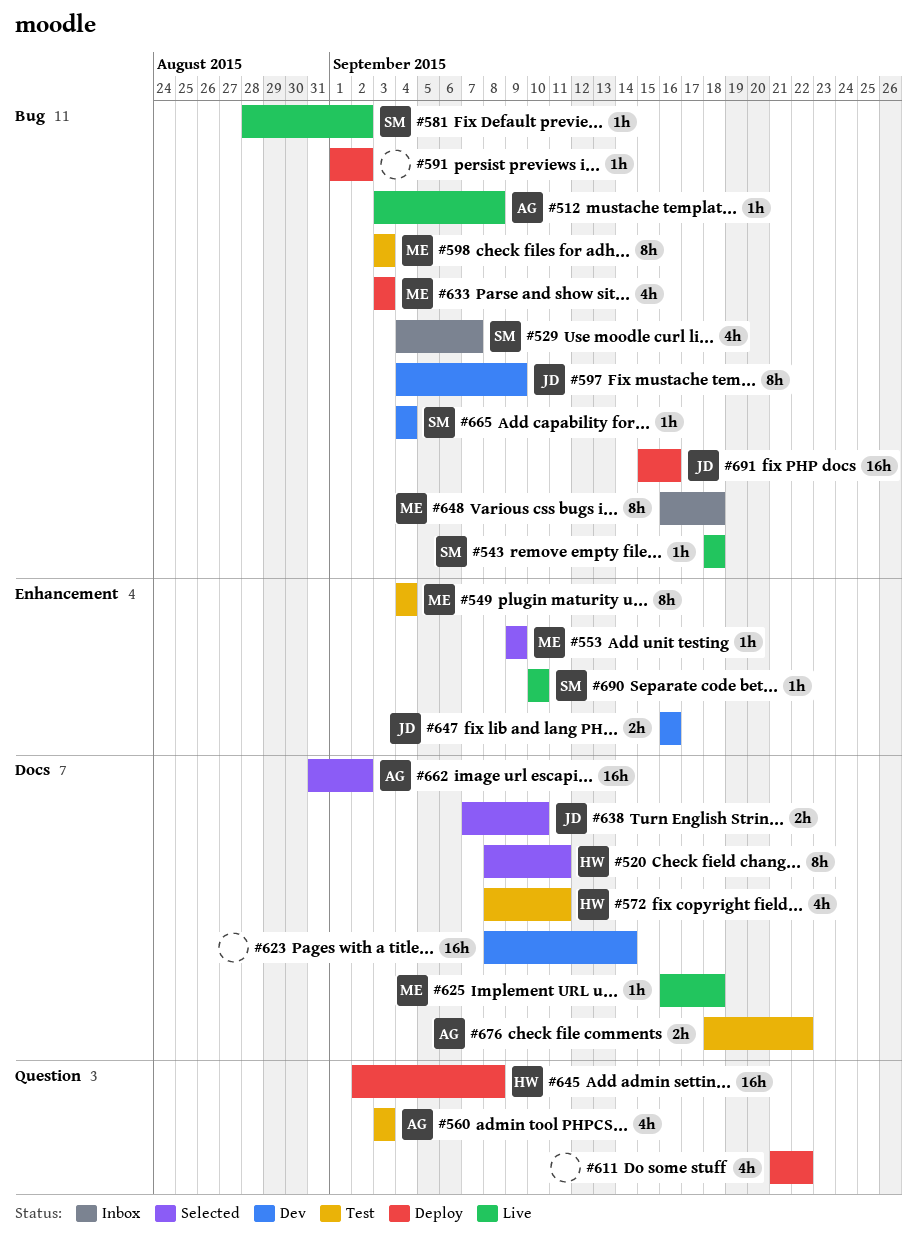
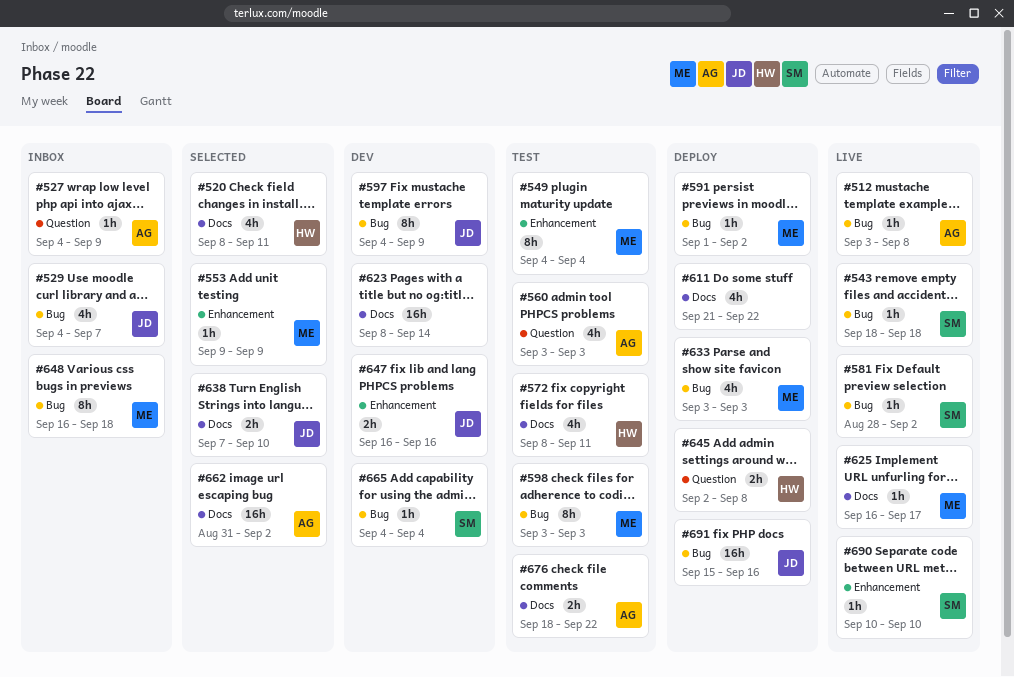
#520, estimate: 8h -> 4h
#527: none -> present
#529, owner: SM -> JD
#591, owner: none -> ME
#611, label: Question -> Docs
#625, due: Sep 18 -> Sep 17
#645, estimate: 16h -> 2h

